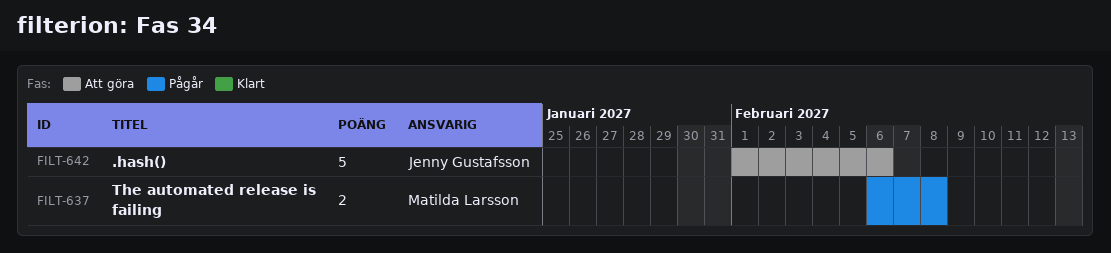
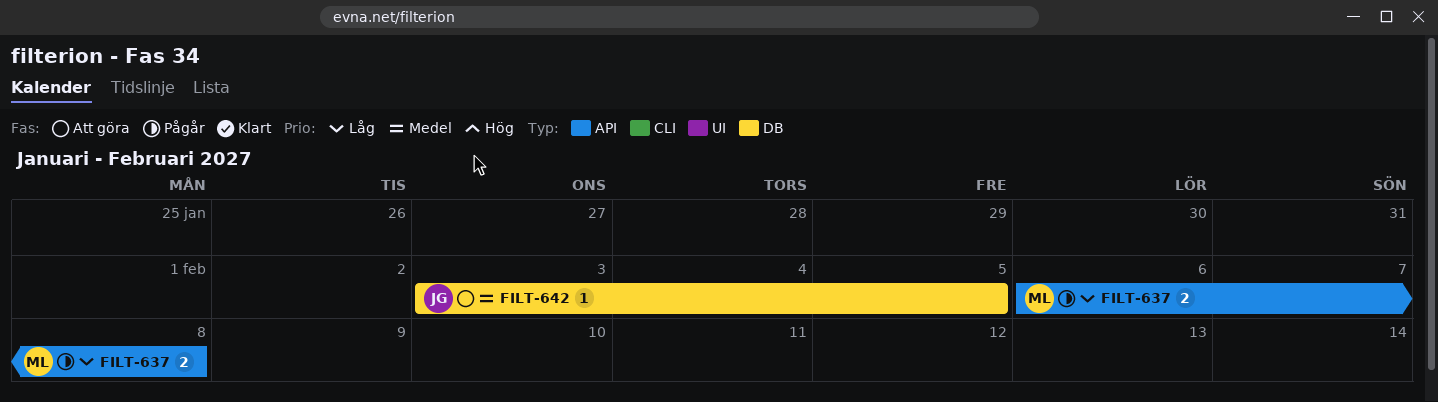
FILT-642, estimate: 5 -> 1
FILT-642, start: Feb 1 -> Feb 3
FILT-642, due: Feb 6 -> Feb 5

